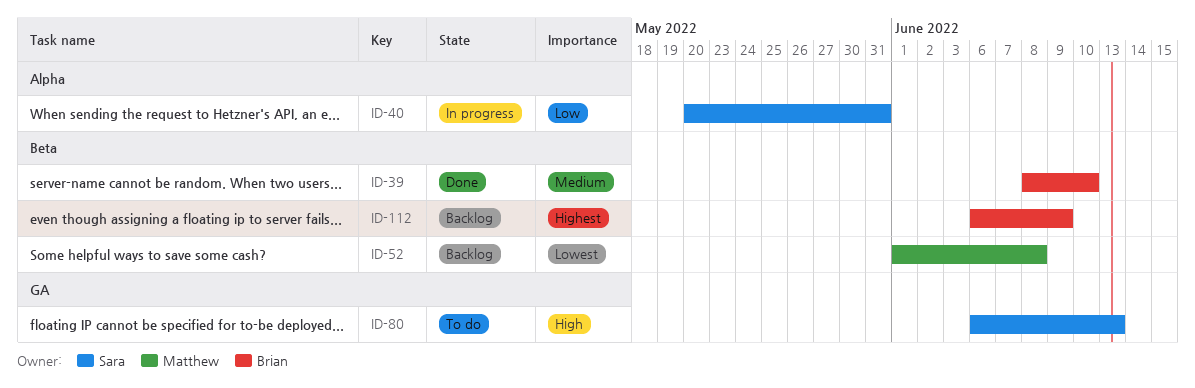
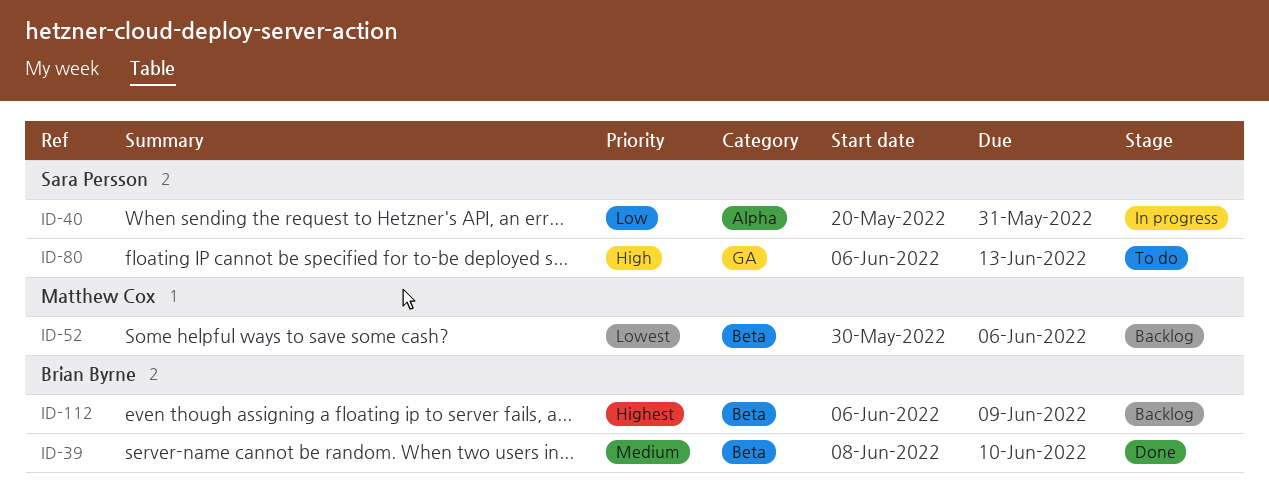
ID-52, start: Jun 1 -> May 30
ID-52, due: Jun 8 -> Jun 6

